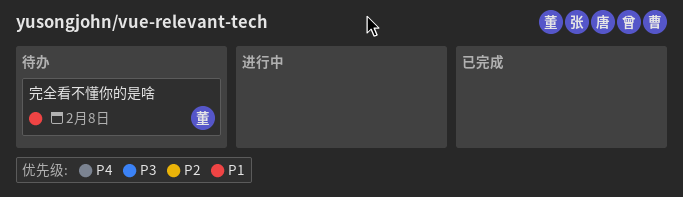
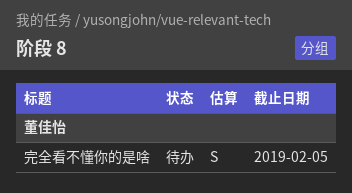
完全看不懂你的是啥, due: Feb 8 -> Feb 5

